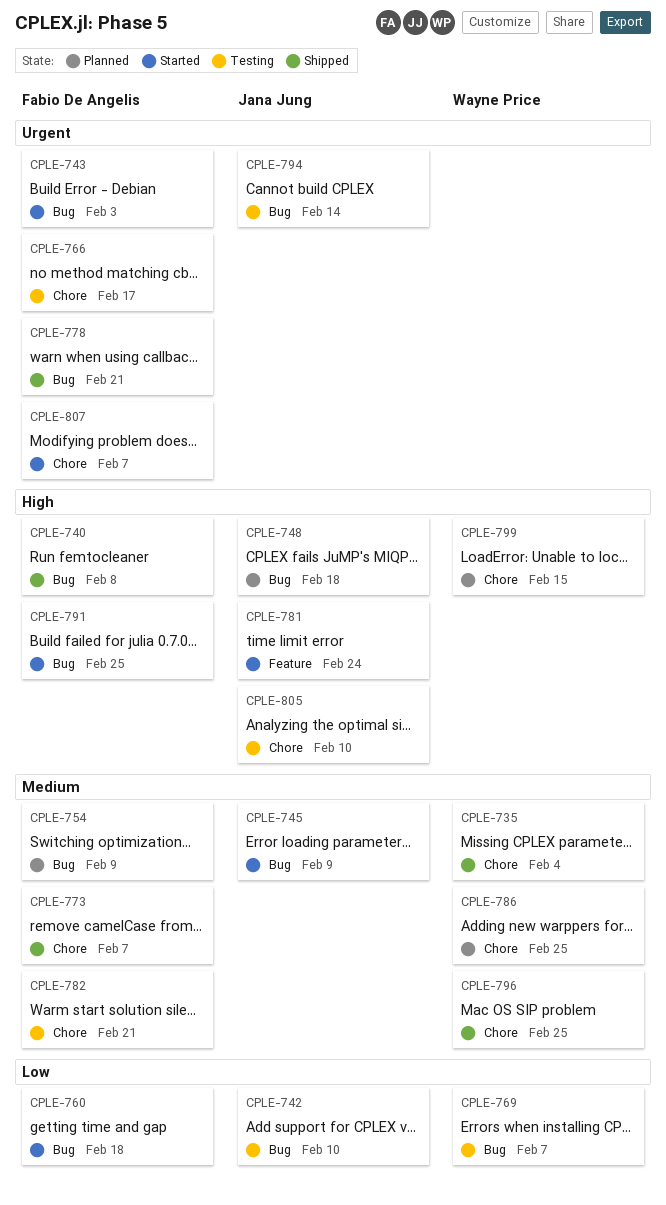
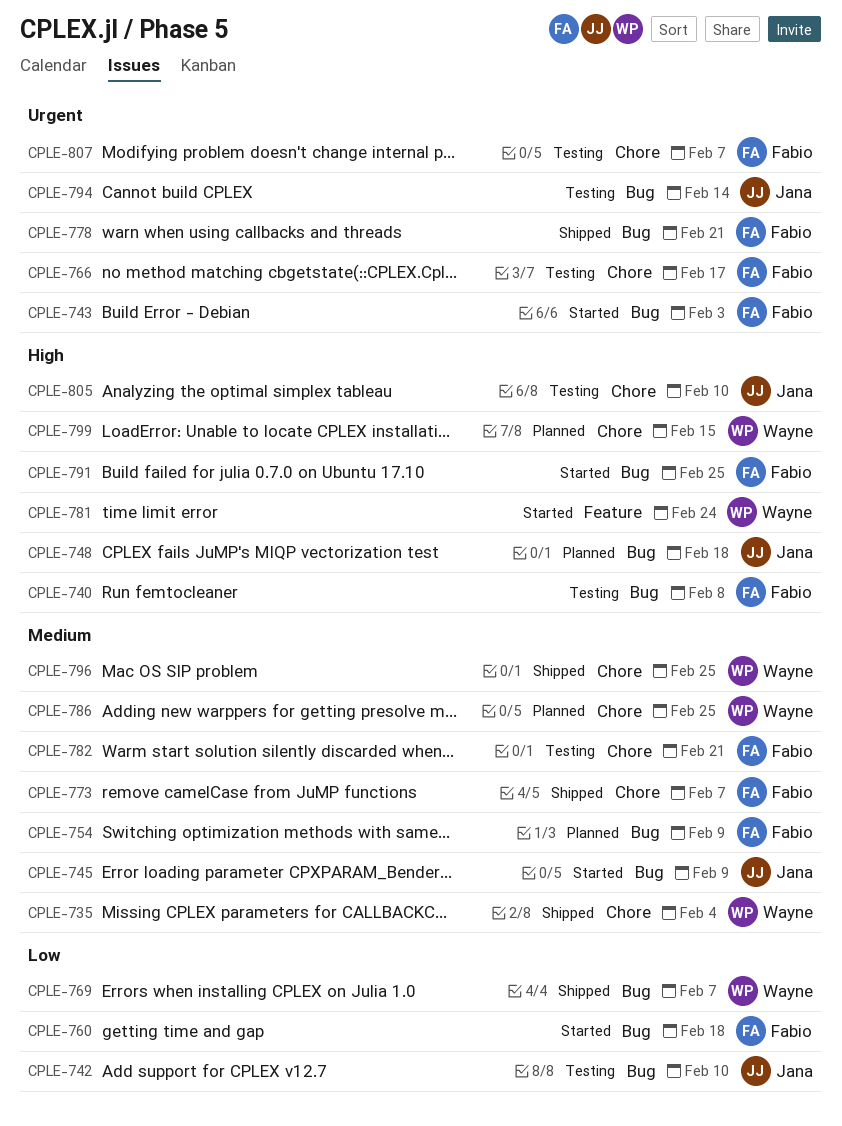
CPLE-740, status: Shipped -> Testing
CPLE-769, status: Testing -> Shipped
CPLE-781, owner: Jana Jung -> Wayne Price
CPLE-807, status: Started -> Testing

